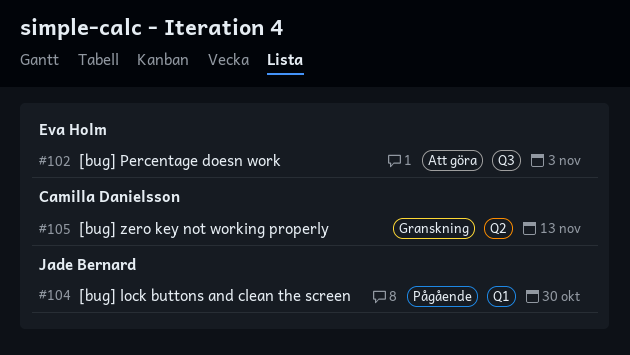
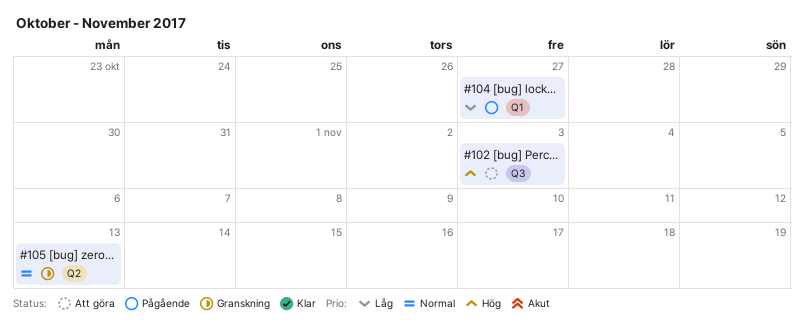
#104, due: Oct 30 -> Oct 27

